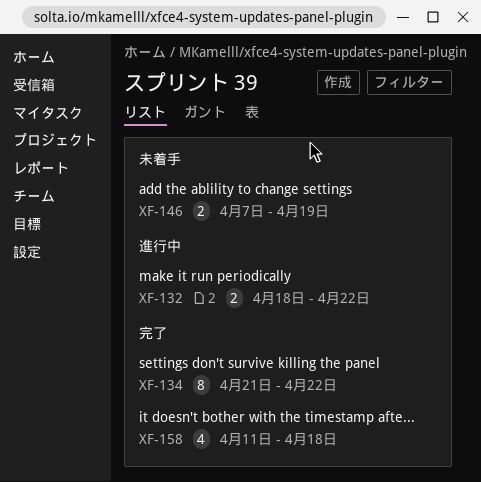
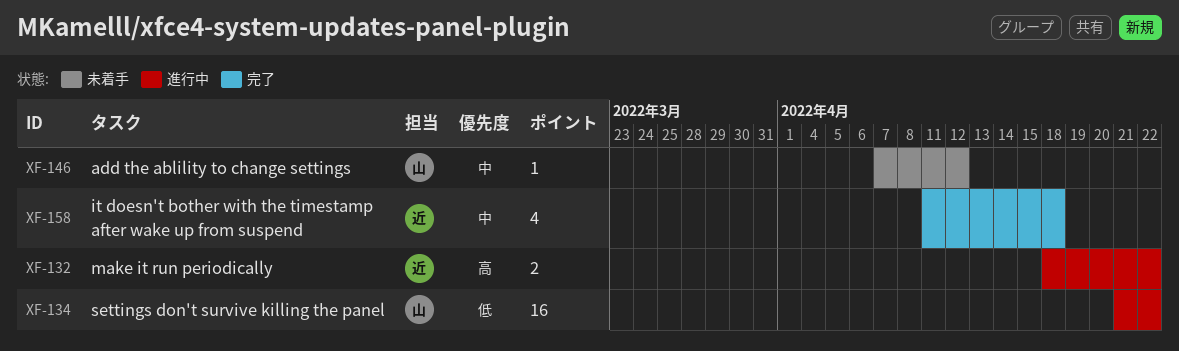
XF-134, status: 完了 -> 進行中
XF-134, estimate: 8 -> 16
XF-146, estimate: 2 -> 1
XF-146, due: Apr 19 -> Apr 12

